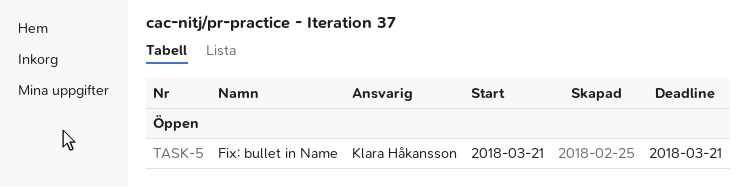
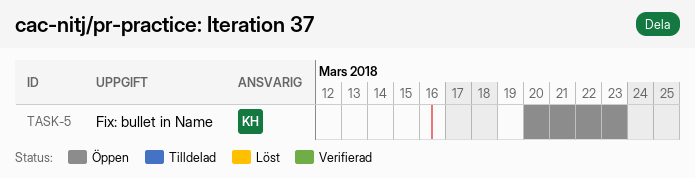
TASK-5, start: Mar 21 -> Mar 20
TASK-5, due: Mar 21 -> Mar 23

